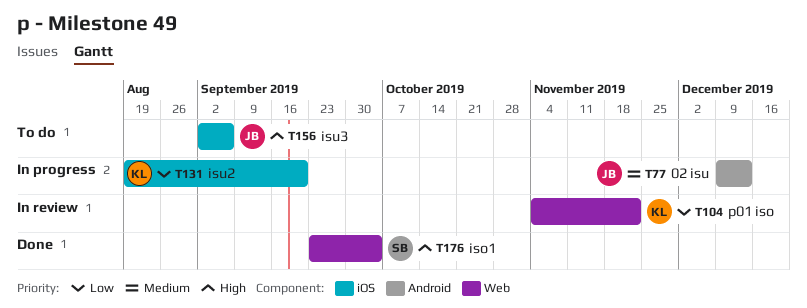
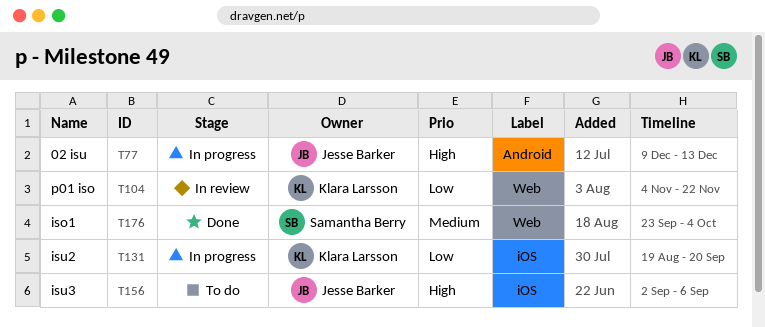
T77, priority: Medium -> High
T176, priority: High -> Medium

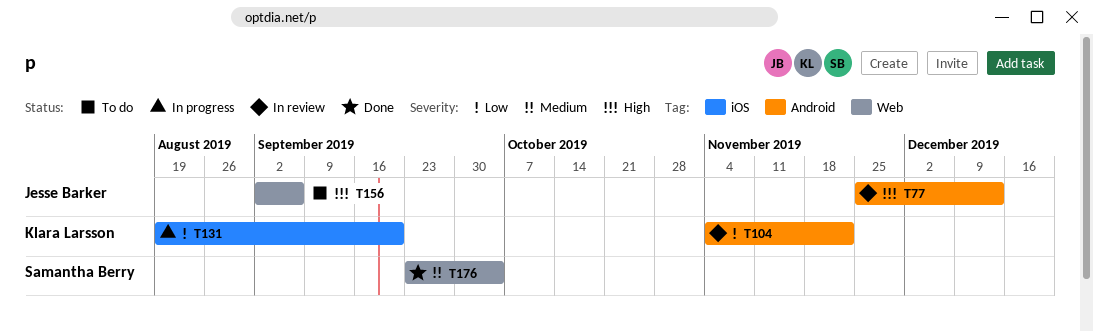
T77, status: In progress -> In review
T77, start: Dec 9 -> Nov 25
T104, label: Web -> Android
T156, label: iOS -> Web

